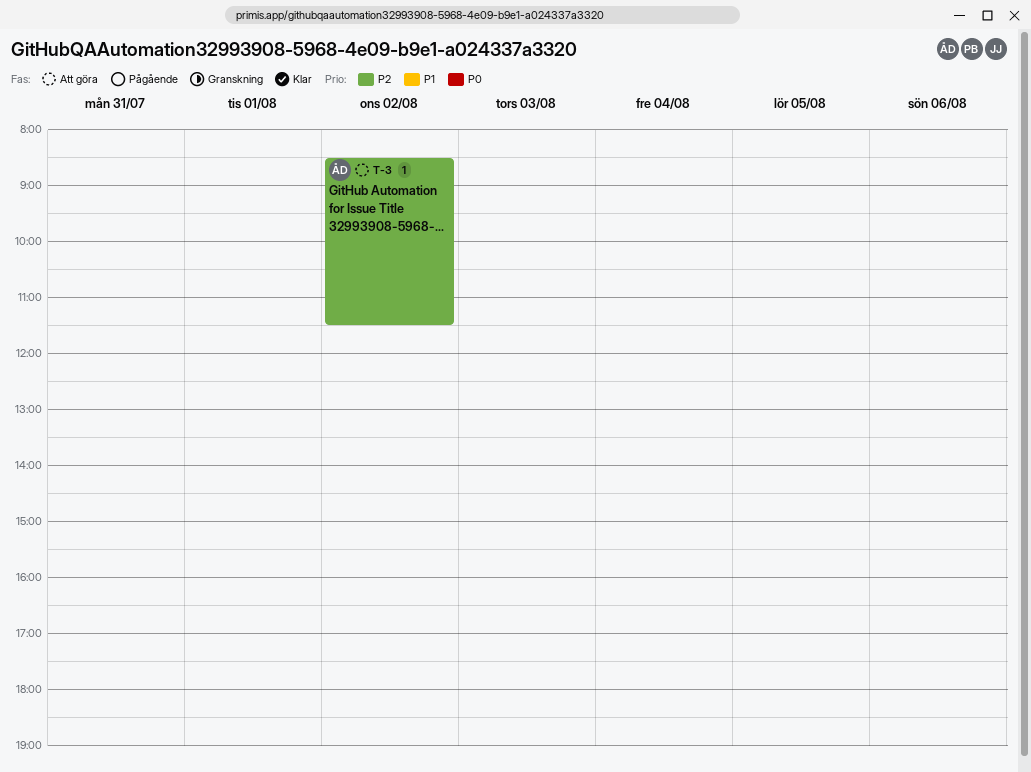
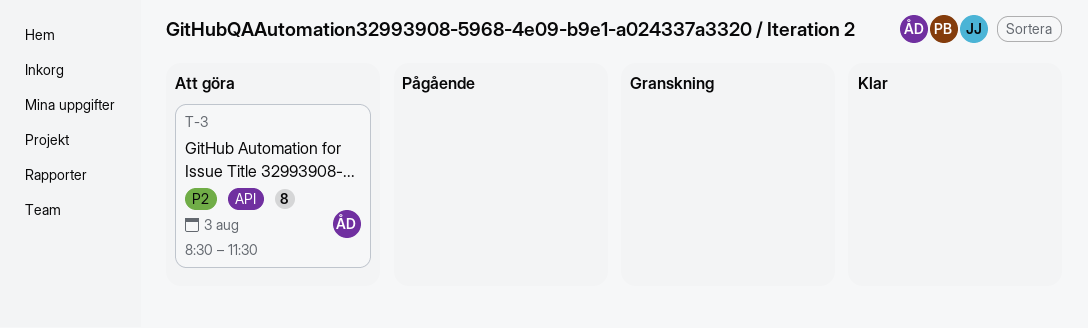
T-3, estimate: 1 -> 8
T-3, day: Aug 2 -> Aug 3

